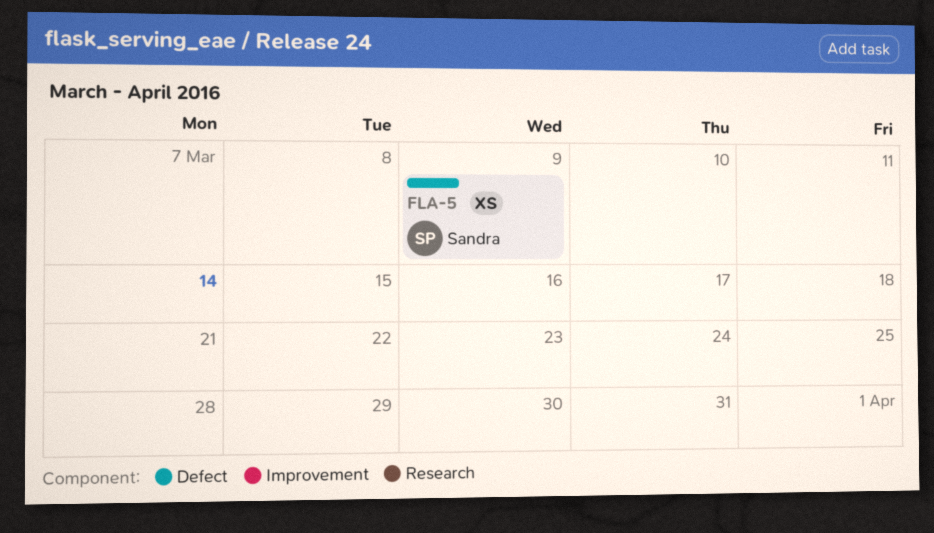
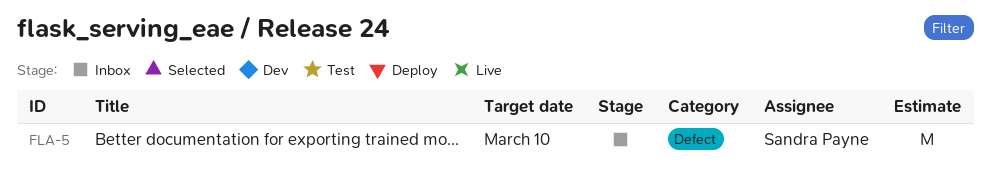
FLA-5, estimate: XS -> M
FLA-5, due: Mar 9 -> Mar 10

